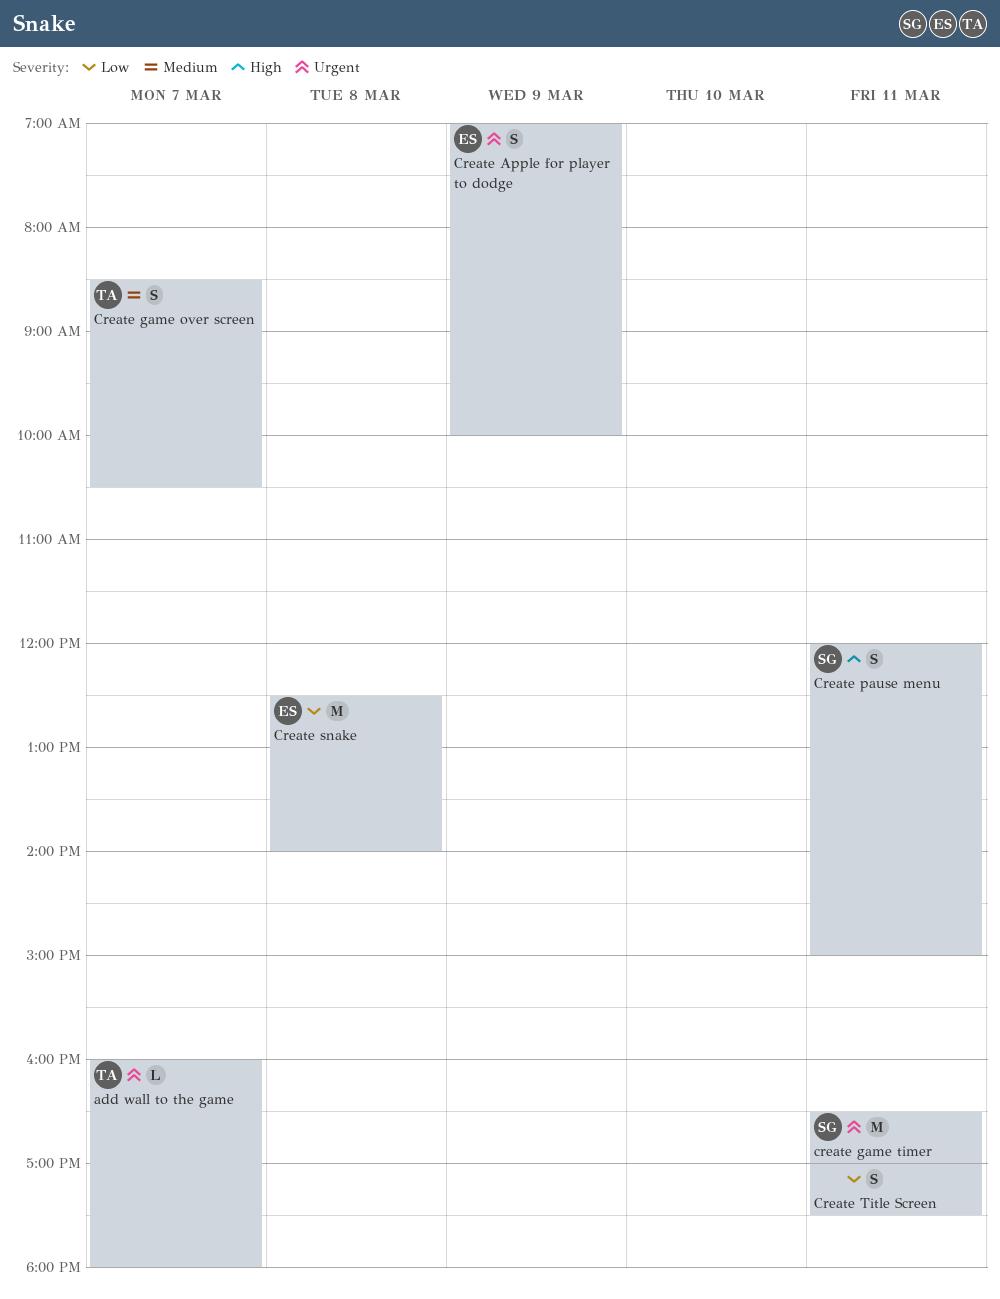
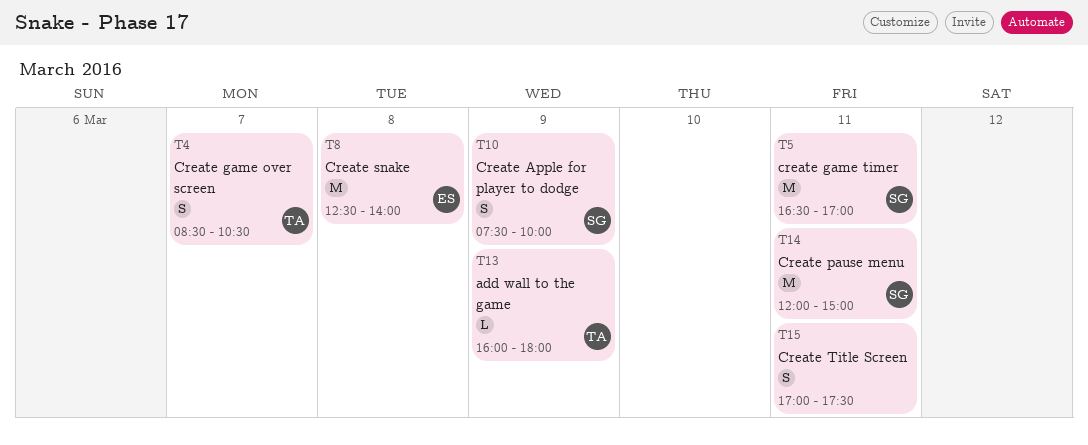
add wall to the game, day: Mar 7 -> Mar 9
Create Apple for player to dodge, owner: ES -> SG
Create Apple for player to dodge, begins: 07:00 -> 07:30
Create pause menu, estimate: S -> M

